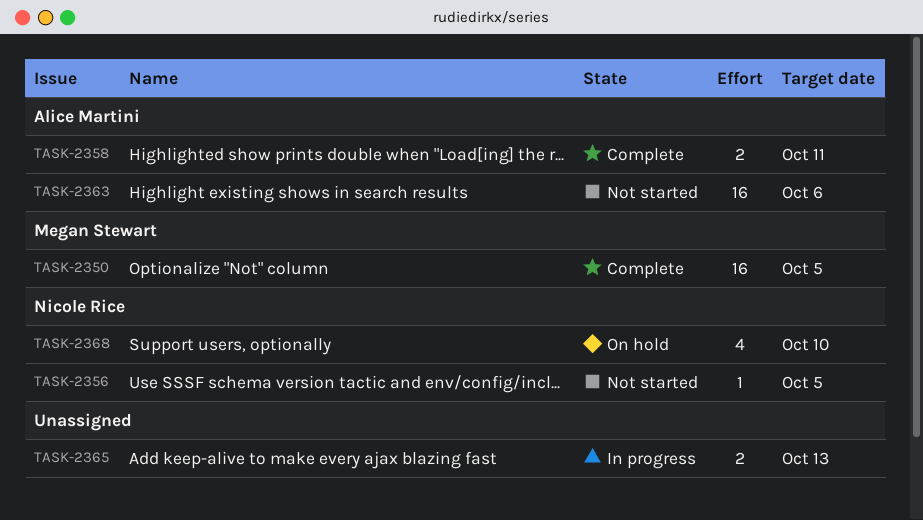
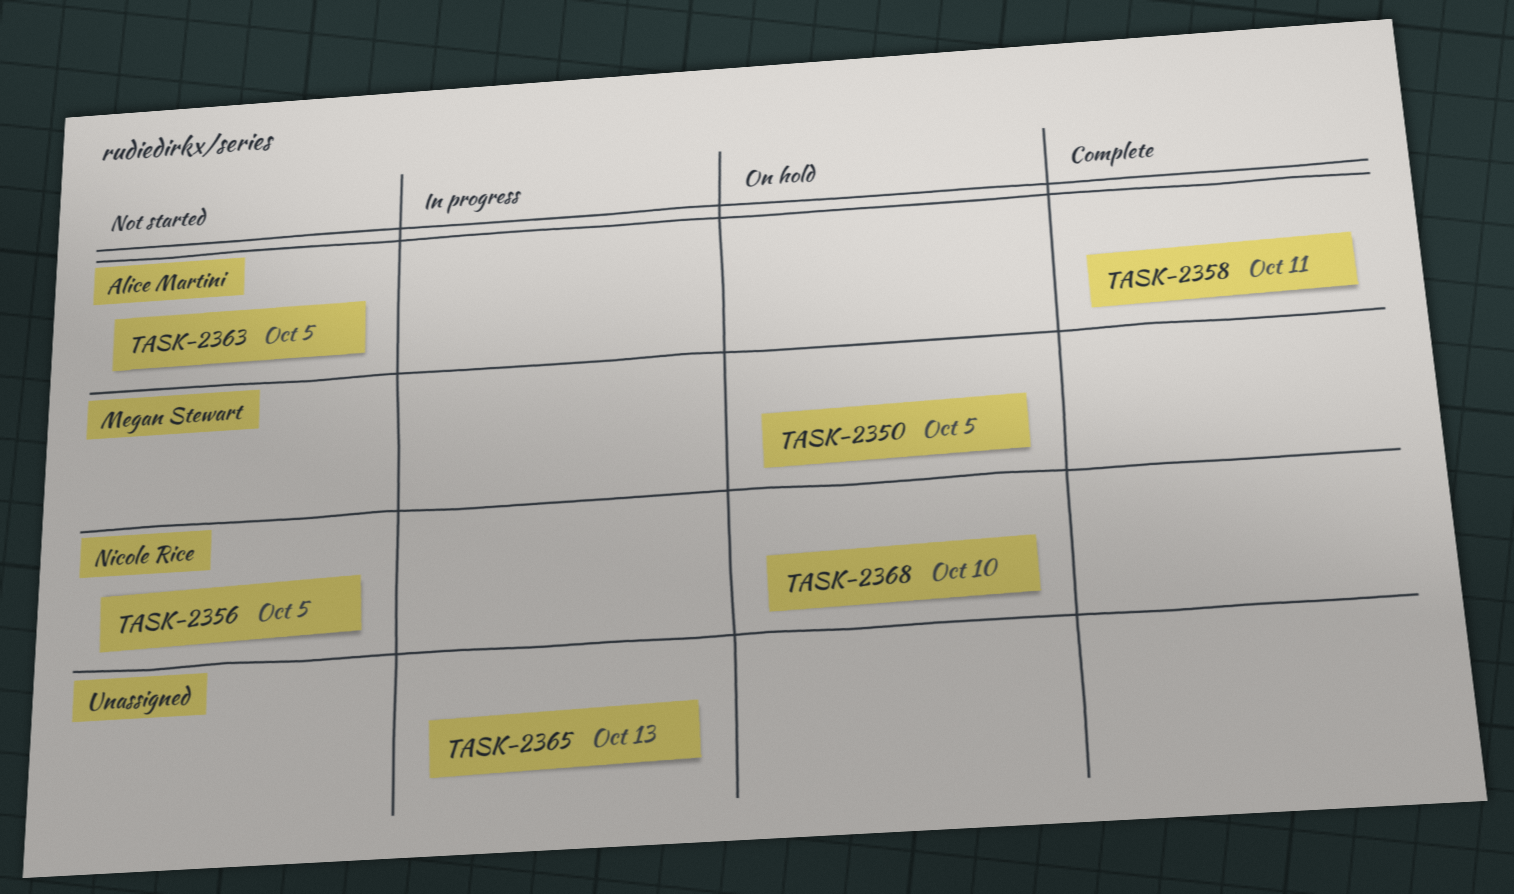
TASK-2350, status: Complete -> On hold
TASK-2363, due: Oct 6 -> Oct 5

